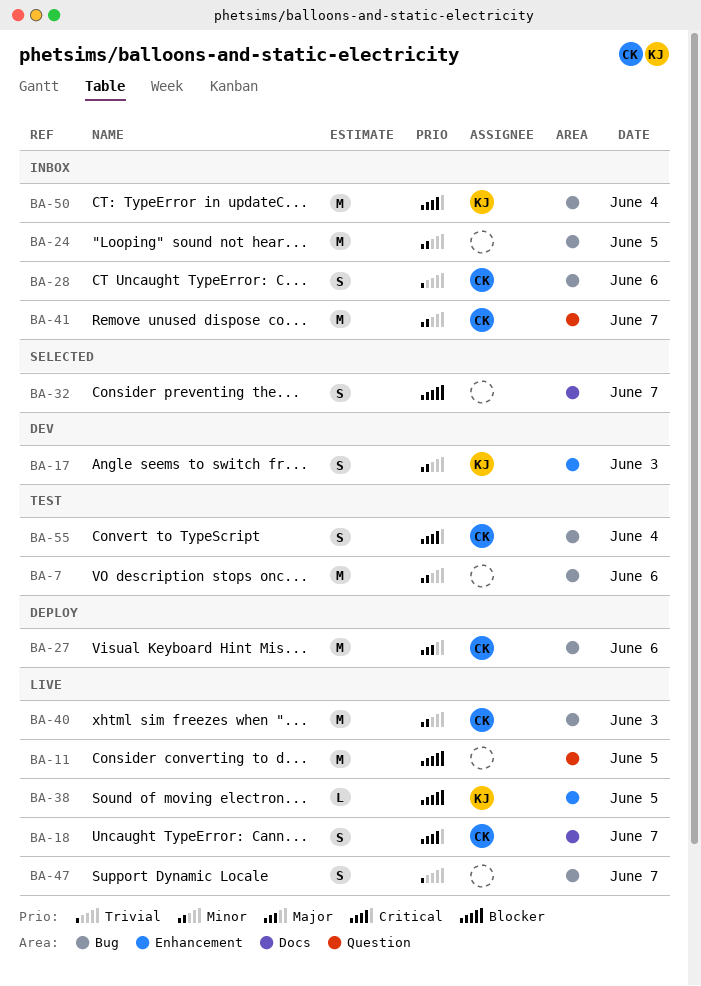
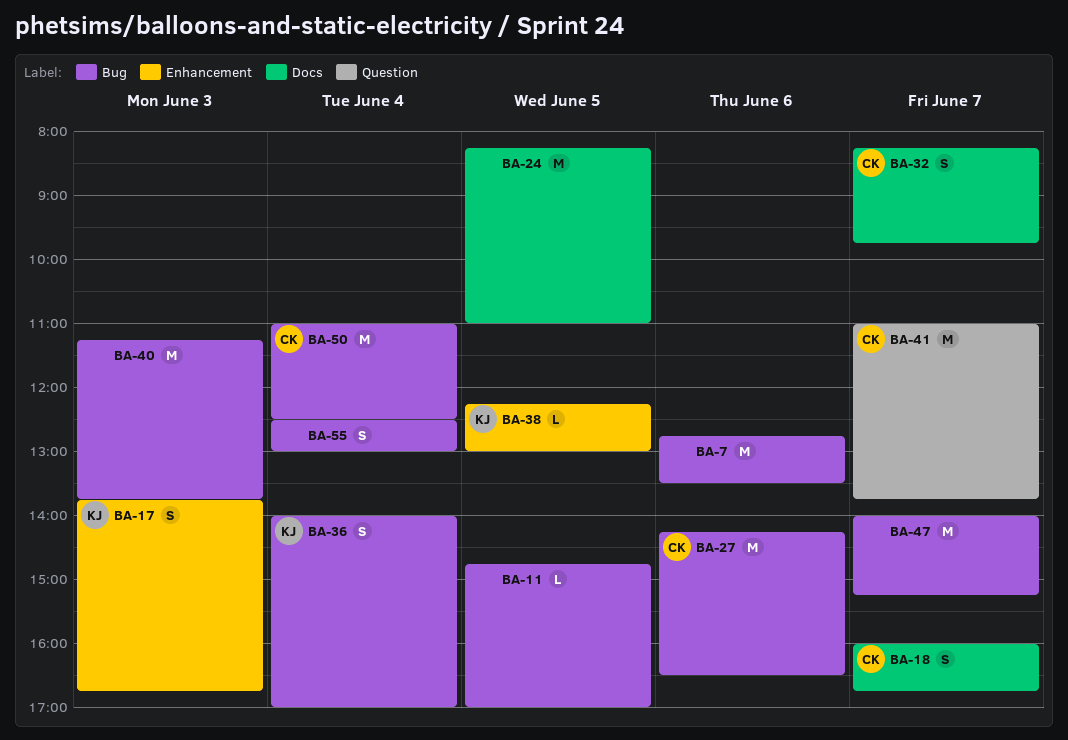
BA-11, label: Question -> Bug
BA-11, estimate: M -> L
BA-24, label: Bug -> Docs
BA-28: present -> none
BA-32, owner: none -> CK
BA-36: none -> present
BA-40, owner: CK -> none
BA-47, estimate: S -> M
BA-50, owner: KJ -> CK
BA-55, owner: CK -> none

